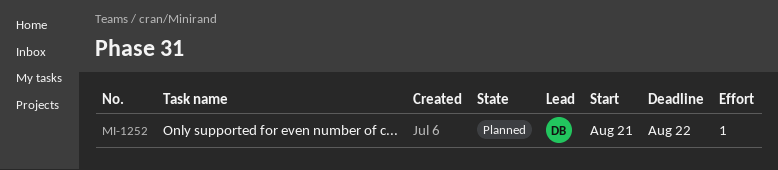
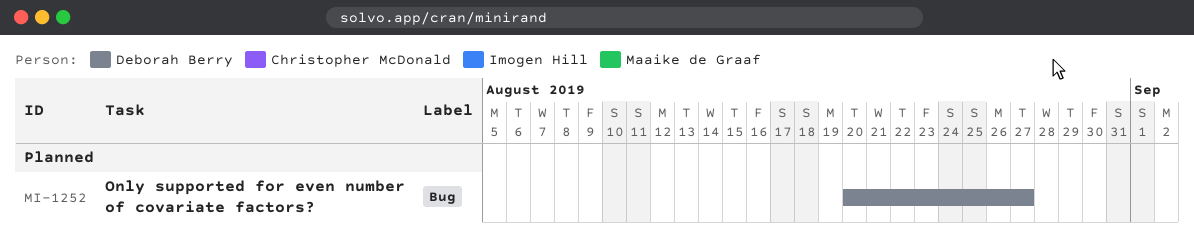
MI-1252, start: Aug 21 -> Aug 20
MI-1252, due: Aug 22 -> Aug 27

